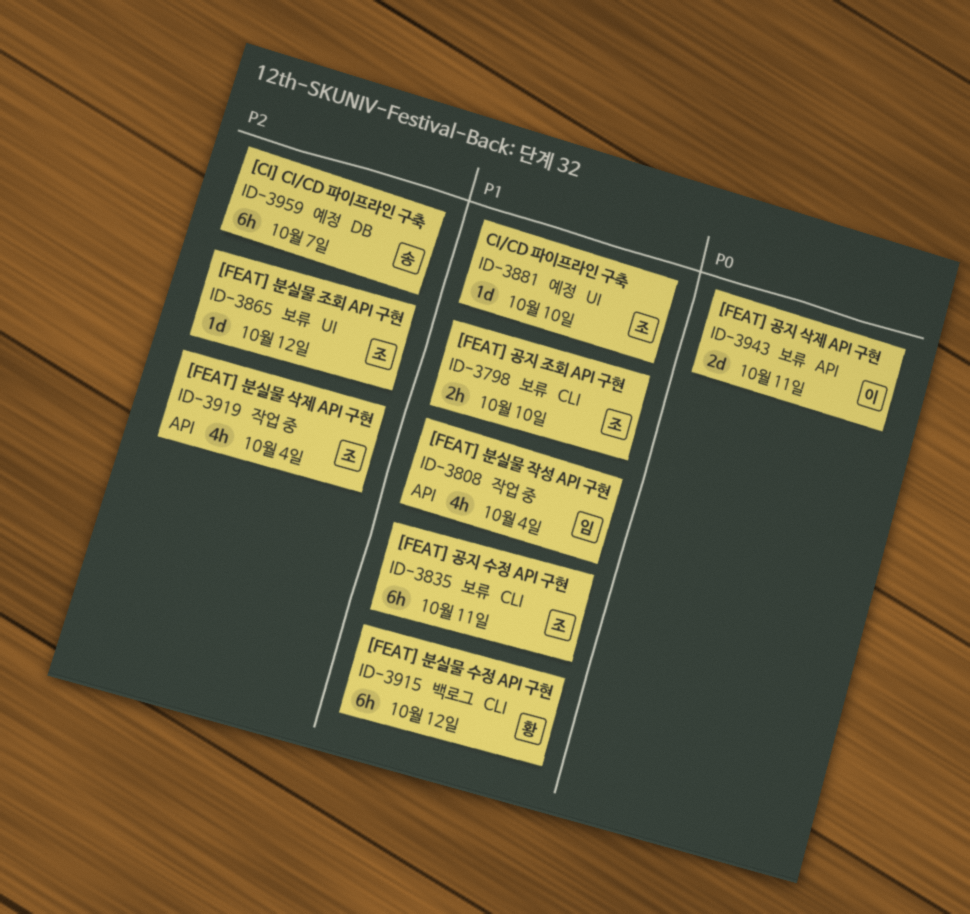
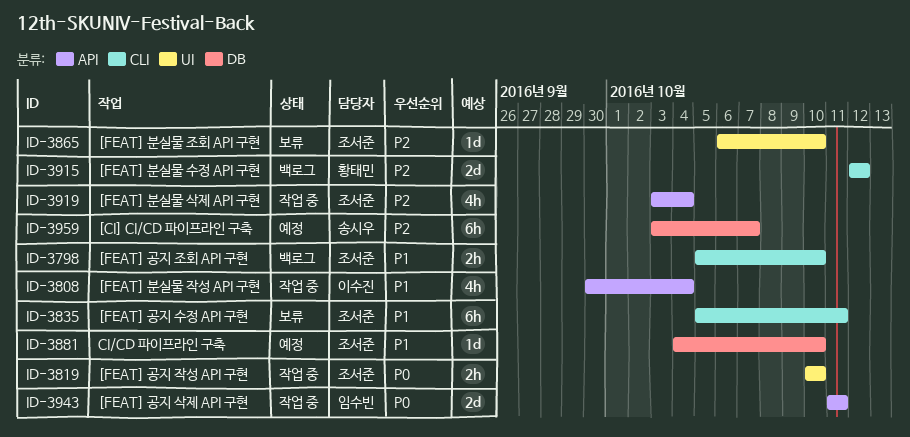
ID-3798, status: 보류 -> 백로그
ID-3808, owner: 임수빈 -> 이수진
ID-3819: none -> present
ID-3865, due: Oct 12 -> Oct 10
ID-3881, label: UI -> DB
ID-3915, priority: P1 -> P2
ID-3915, estimate: 6h -> 2d
ID-3943, status: 보류 -> 작업 중
ID-3943, owner: 이수진 -> 임수빈

